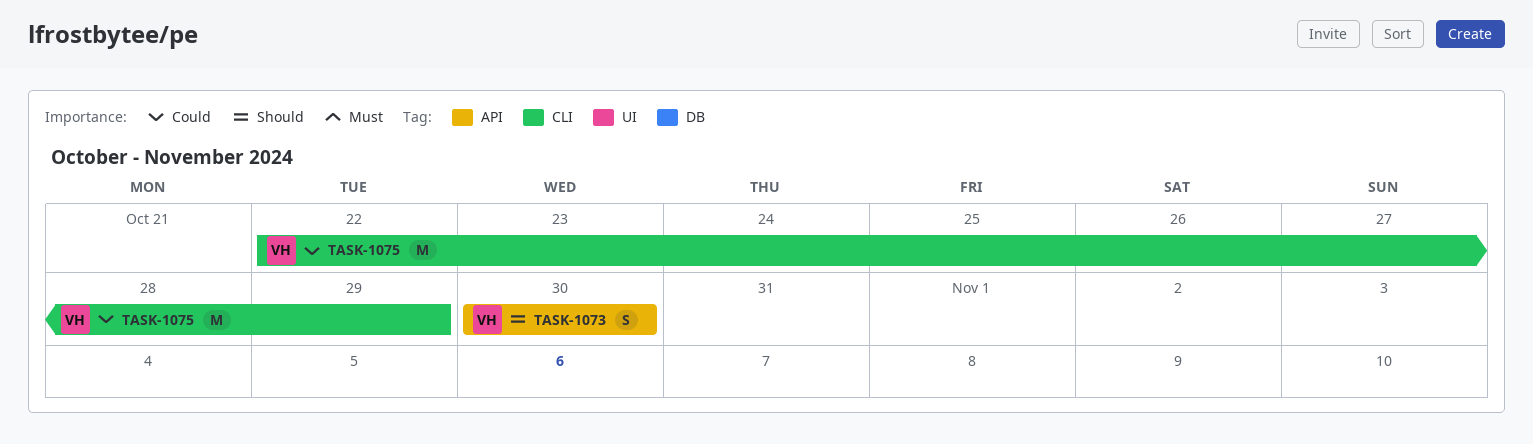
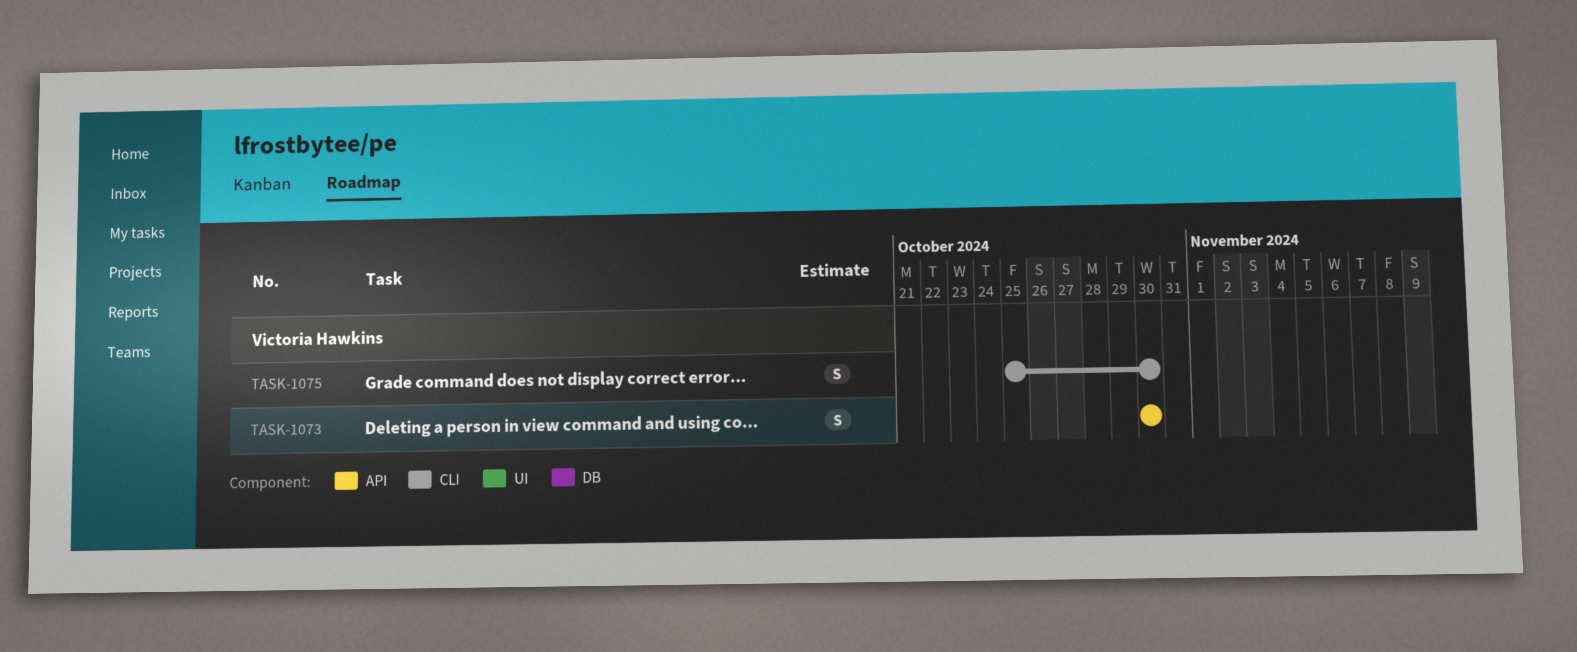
TASK-1075, estimate: M -> S
TASK-1075, start: Oct 22 -> Oct 25
TASK-1075, due: Oct 29 -> Oct 30

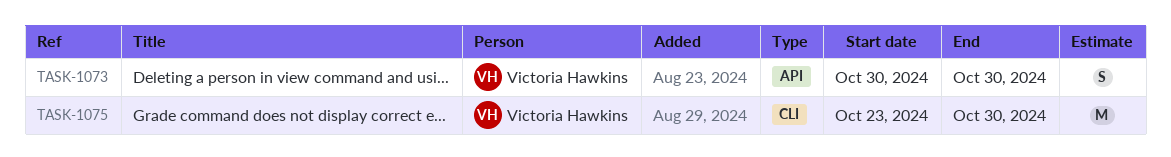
TASK-1075, estimate: S -> M
TASK-1075, start: Oct 25 -> Oct 23

